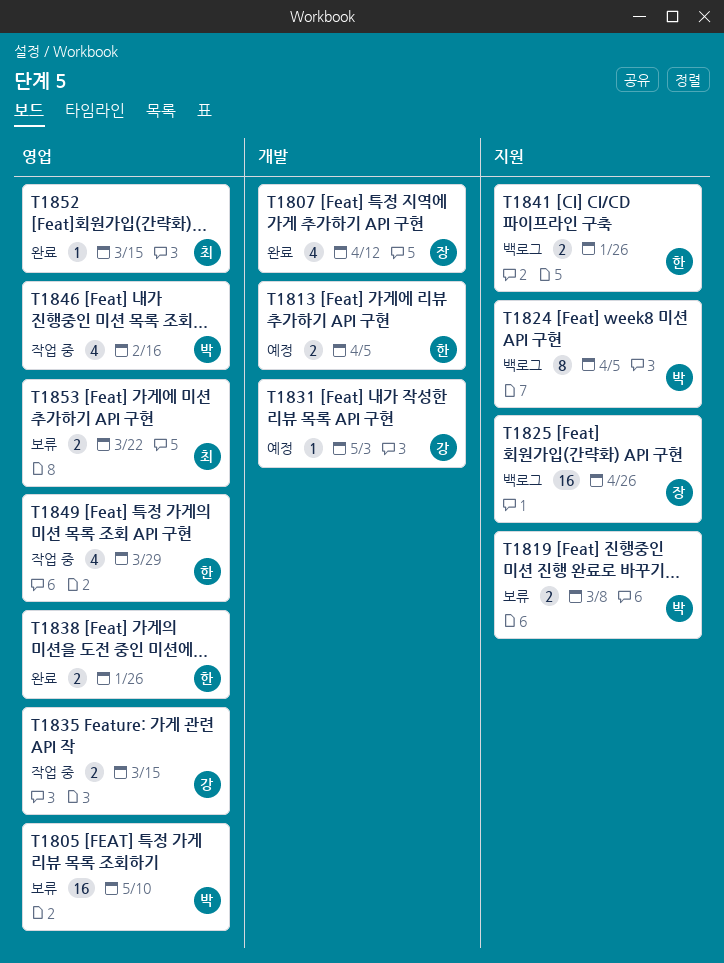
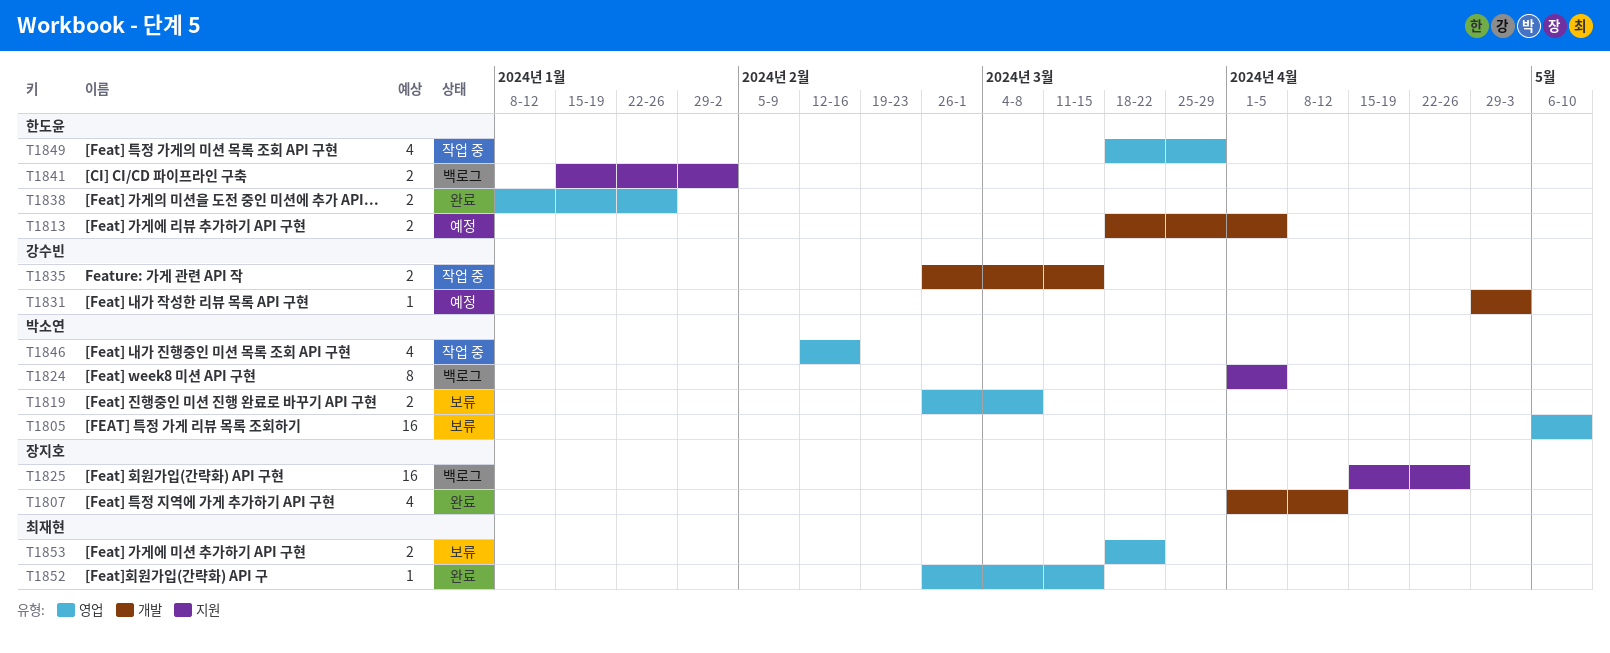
T1819, label: 지원 -> 영업
T1835, label: 영업 -> 개발
T1841, due: Jan 26 -> Feb 2

